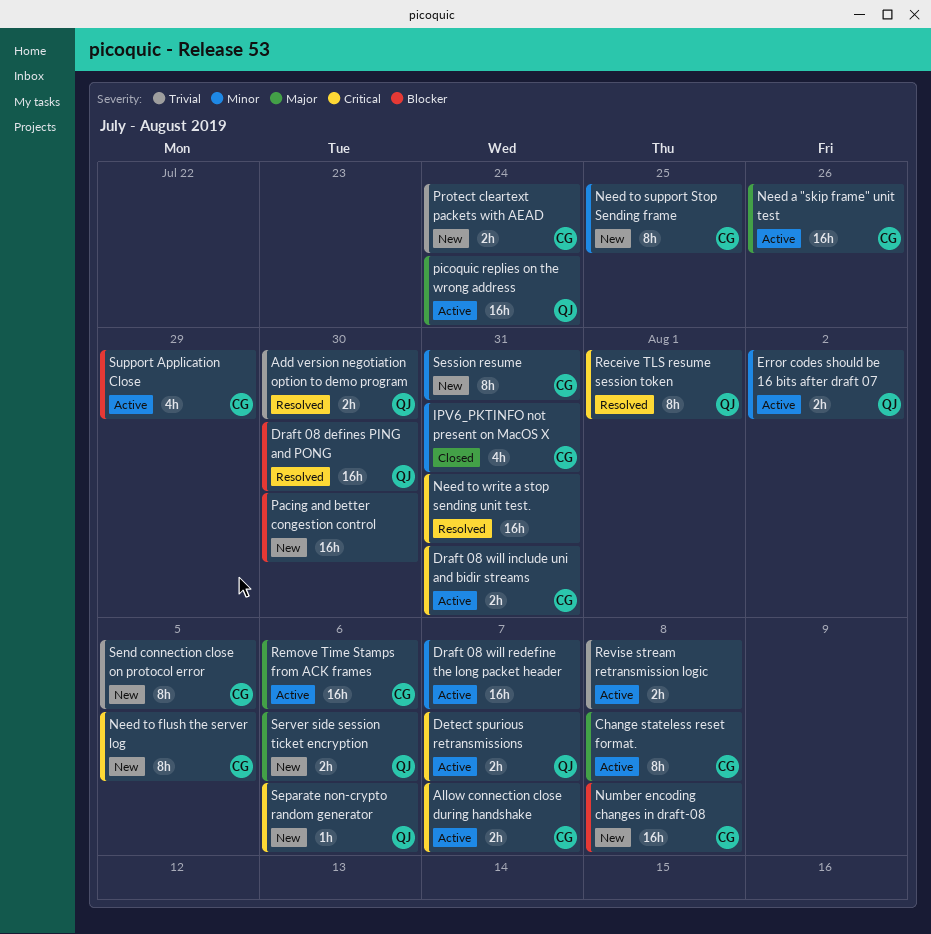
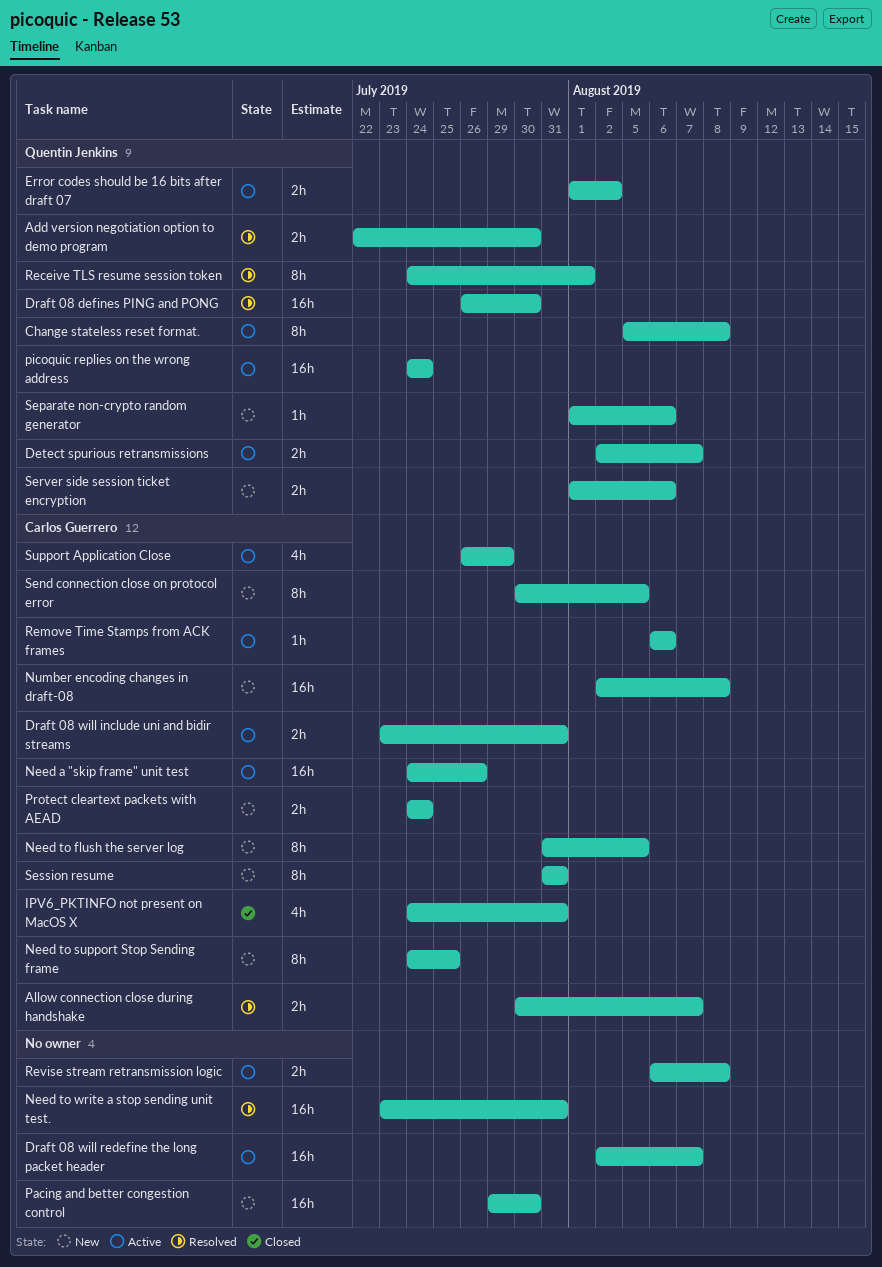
Allow connection close during handshake, status: Active -> Resolved
Change stateless reset format., owner: Carlos Guerrero -> Quentin Jenkins
Remove Time Stamps from ACK frames, estimate: 16h -> 1h

